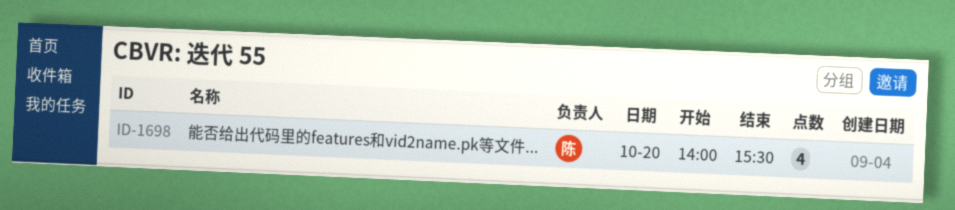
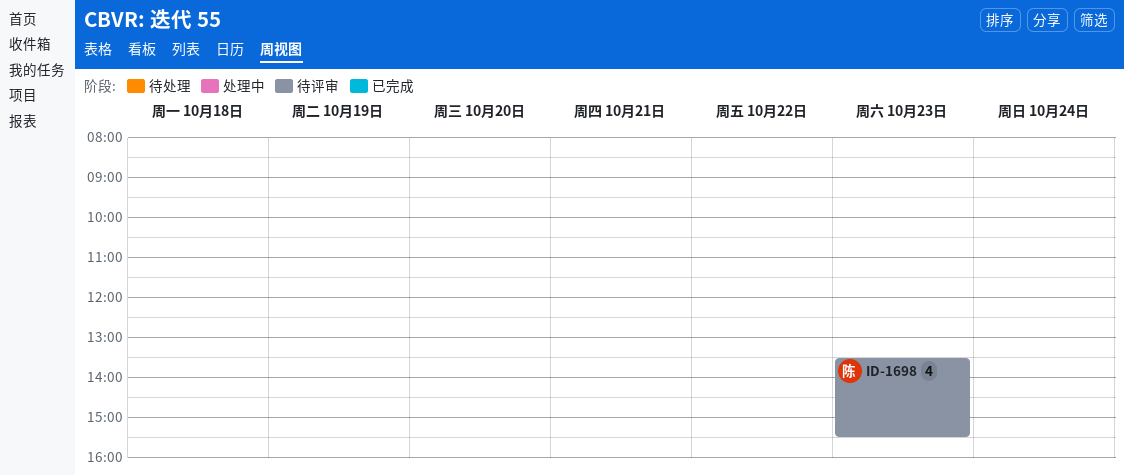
ID-1698, day: Oct 20 -> Oct 23
ID-1698, begins: 14:00 -> 13:30

